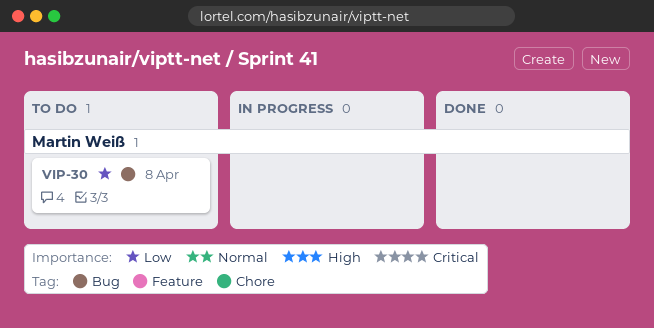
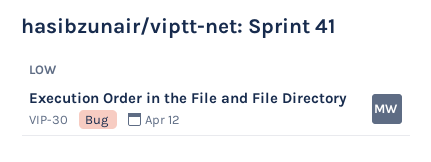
VIP-30, due: Apr 8 -> Apr 12

